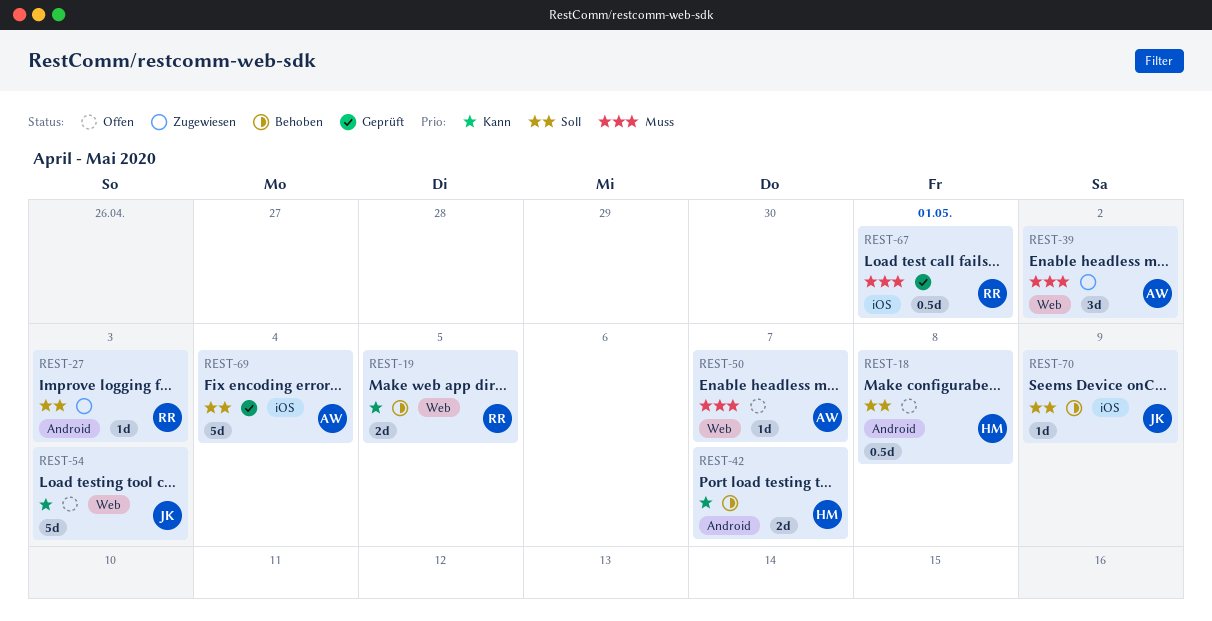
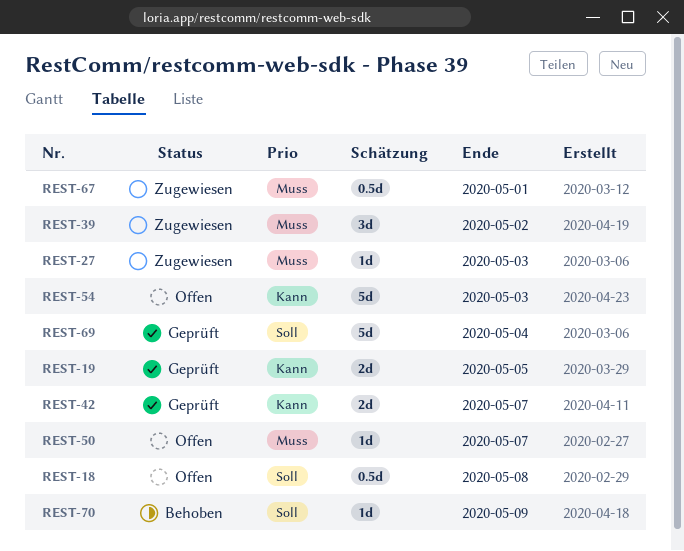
REST-19, status: Behoben -> Geprüft
REST-27, priority: Soll -> Muss
REST-42, status: Behoben -> Geprüft
REST-67, status: Geprüft -> Zugewiesen

